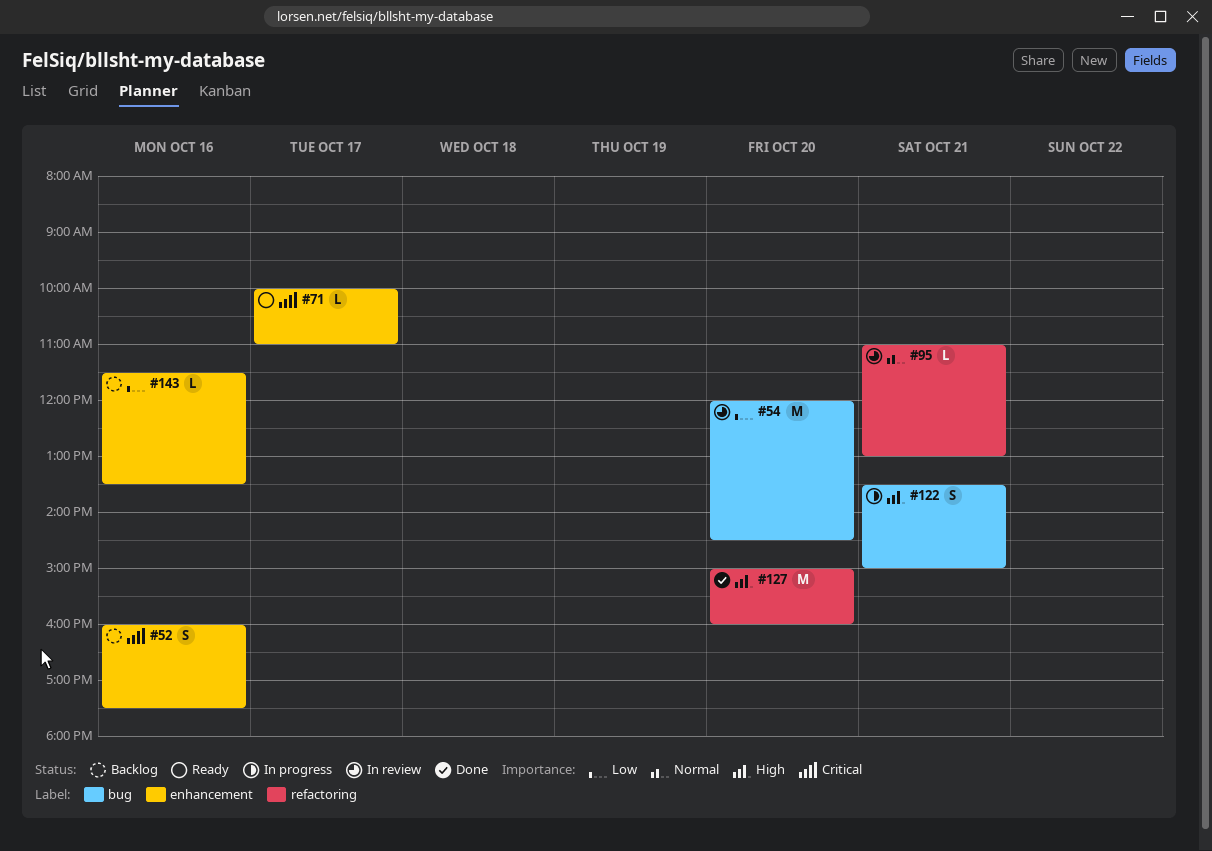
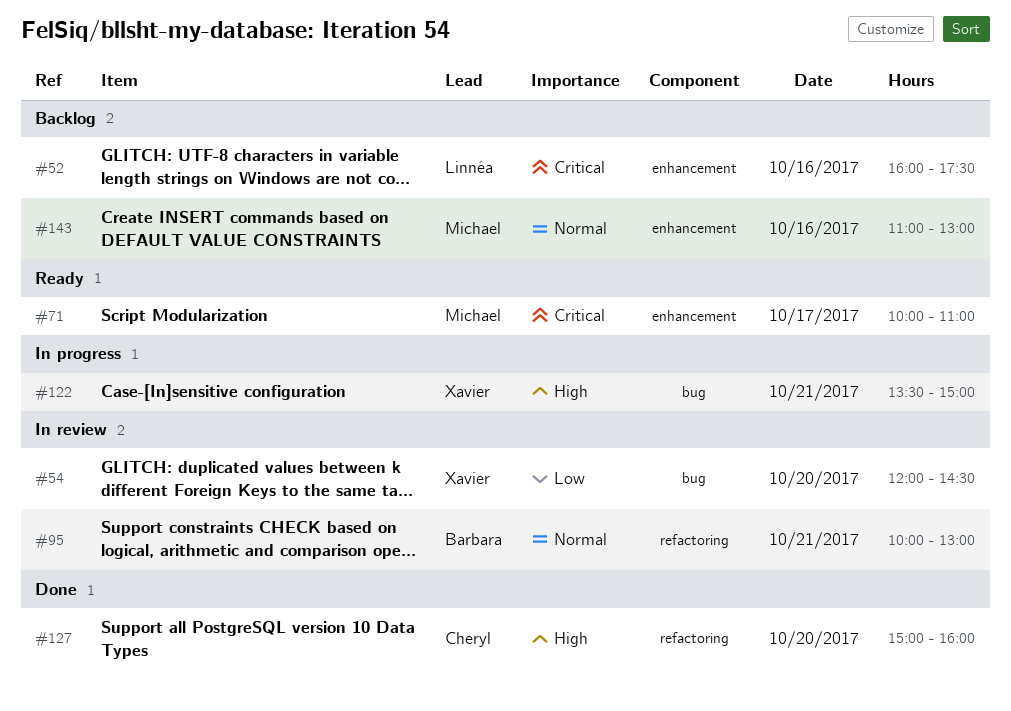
#95, begins: 11:00 -> 10:00
#143, priority: Low -> Normal
#143, begins: 11:30 -> 11:00
#143, ends: 13:30 -> 13:00

